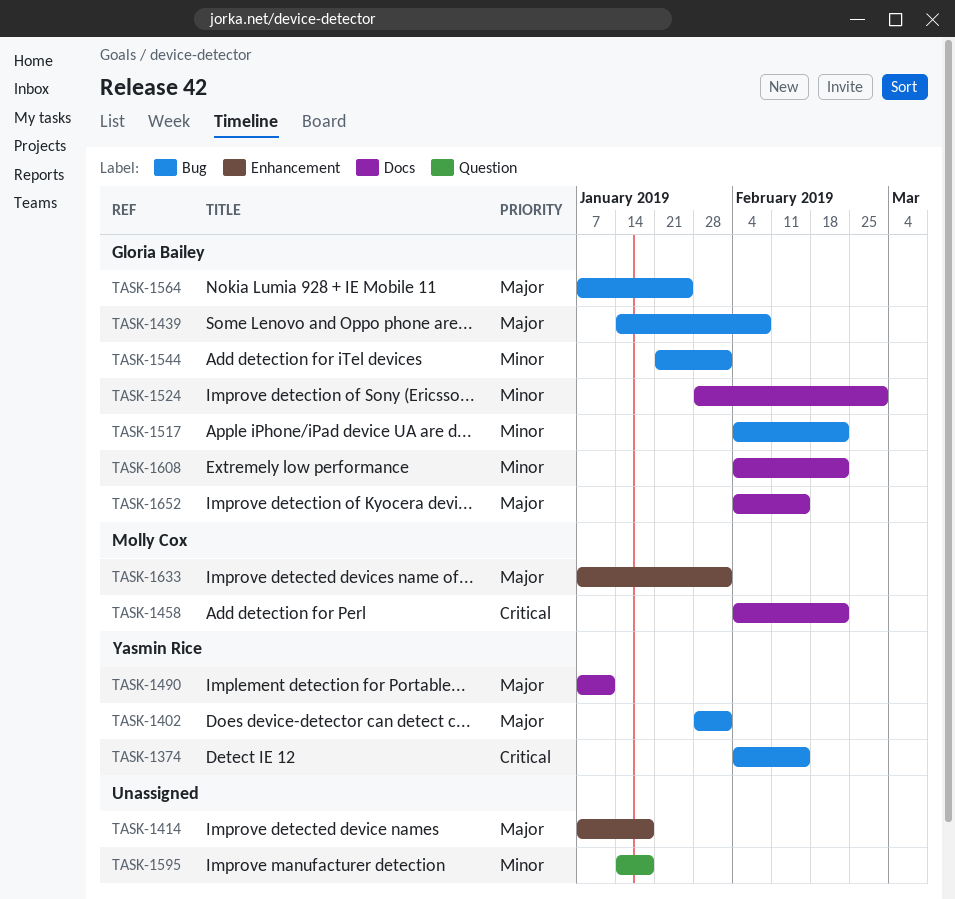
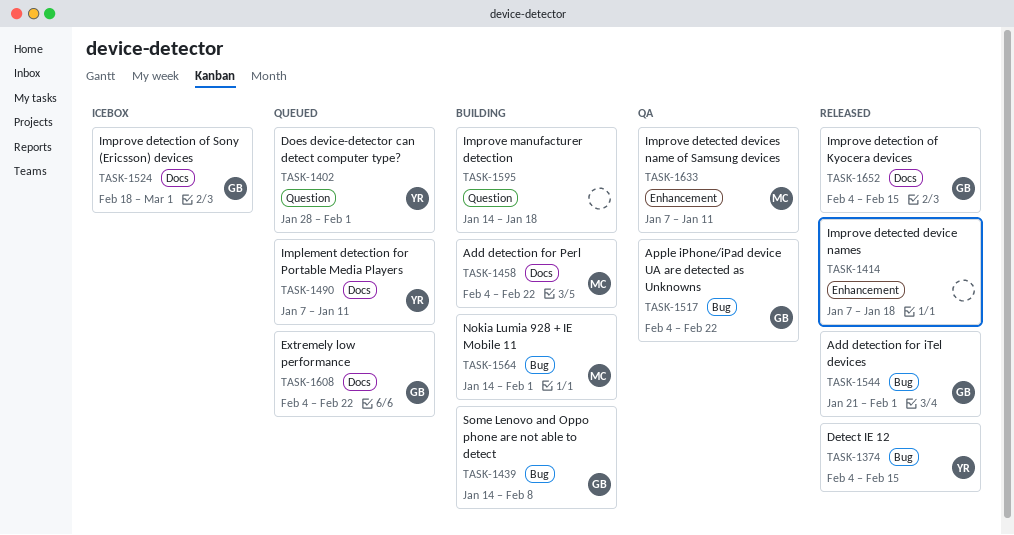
TASK-1402, label: Bug -> Question
TASK-1524, start: Jan 28 -> Feb 18
TASK-1564, owner: Gloria Bailey -> Molly Cox
TASK-1564, start: Jan 7 -> Jan 14
TASK-1564, due: Jan 25 -> Feb 1
TASK-1633, due: Feb 1 -> Jan 11

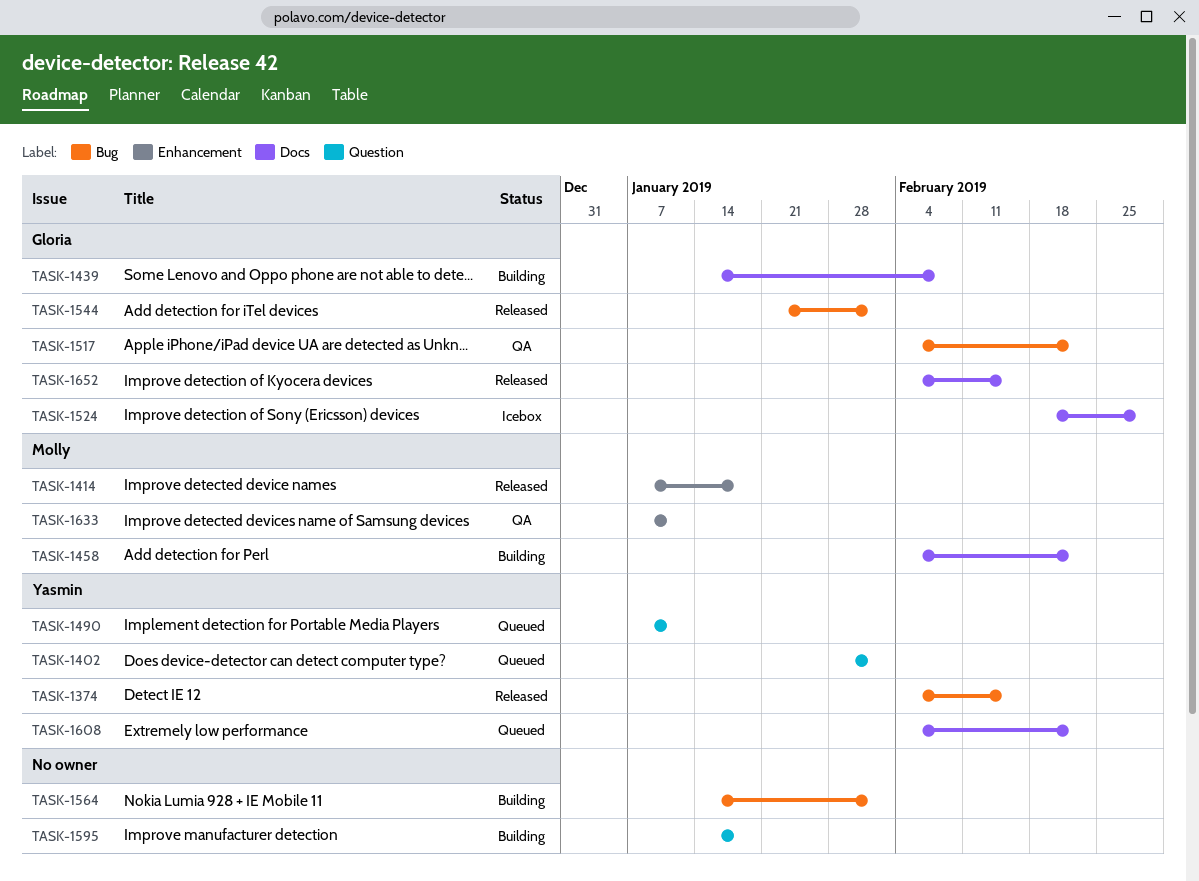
TASK-1414, owner: none -> Molly
TASK-1439, label: Bug -> Docs
TASK-1490, label: Docs -> Question
TASK-1564, owner: Molly -> none
TASK-1608, owner: Gloria -> Yasmin

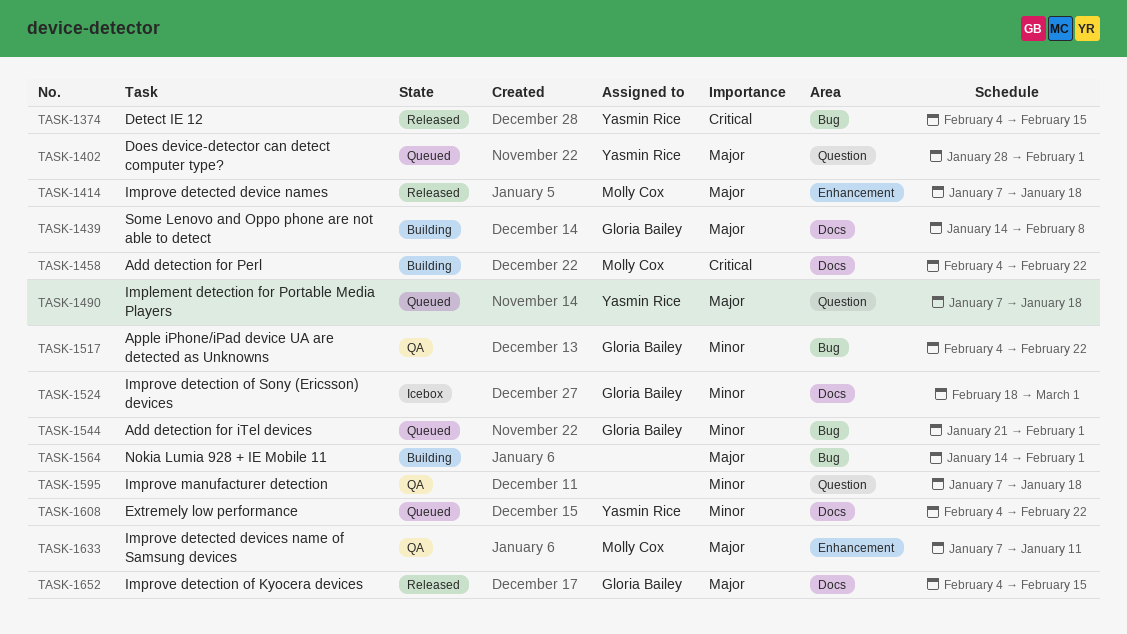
TASK-1490, due: Jan 11 -> Jan 18
TASK-1544, status: Released -> Queued
TASK-1595, status: Building -> QA
TASK-1595, start: Jan 14 -> Jan 7

